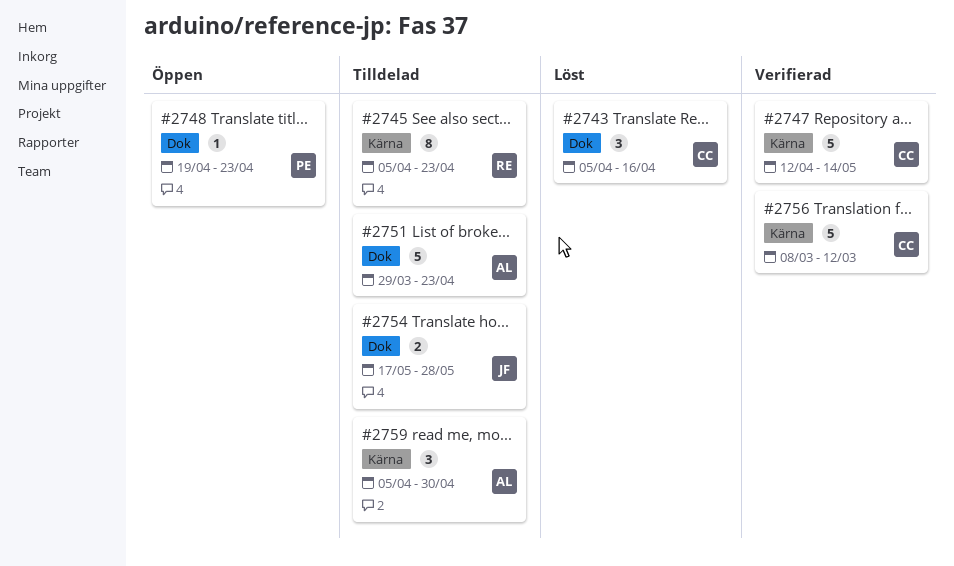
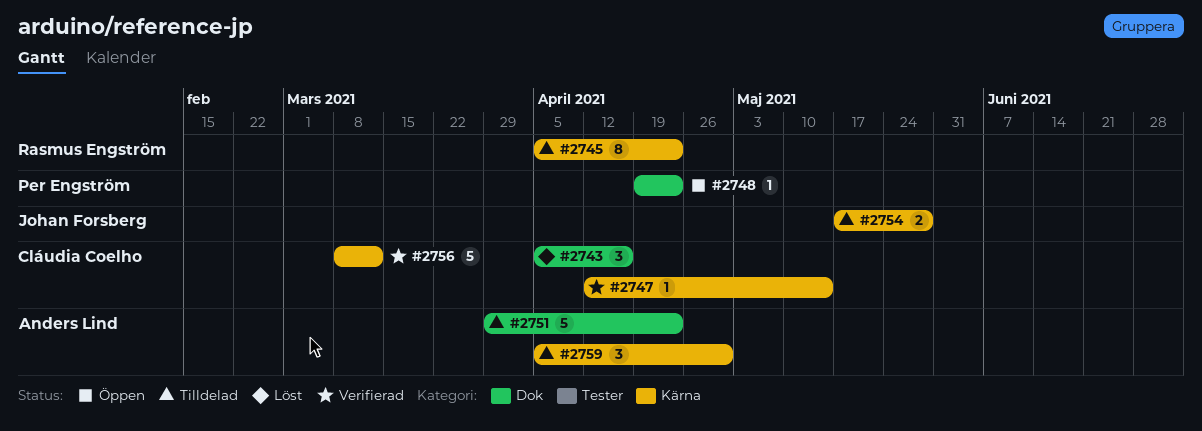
#2747, estimate: 5 -> 1
#2754, label: Dok -> Kärna

